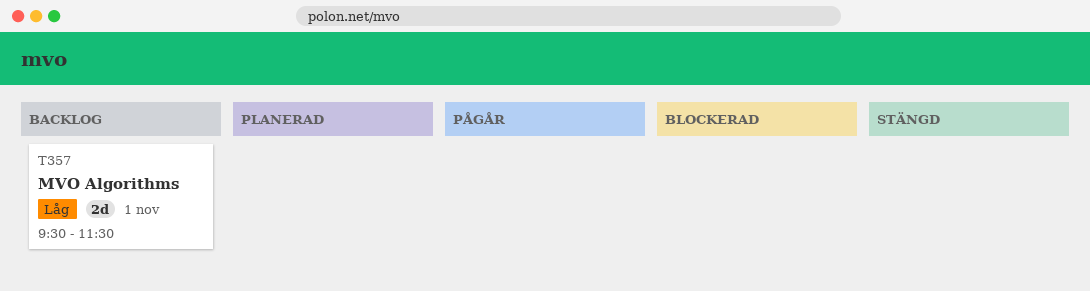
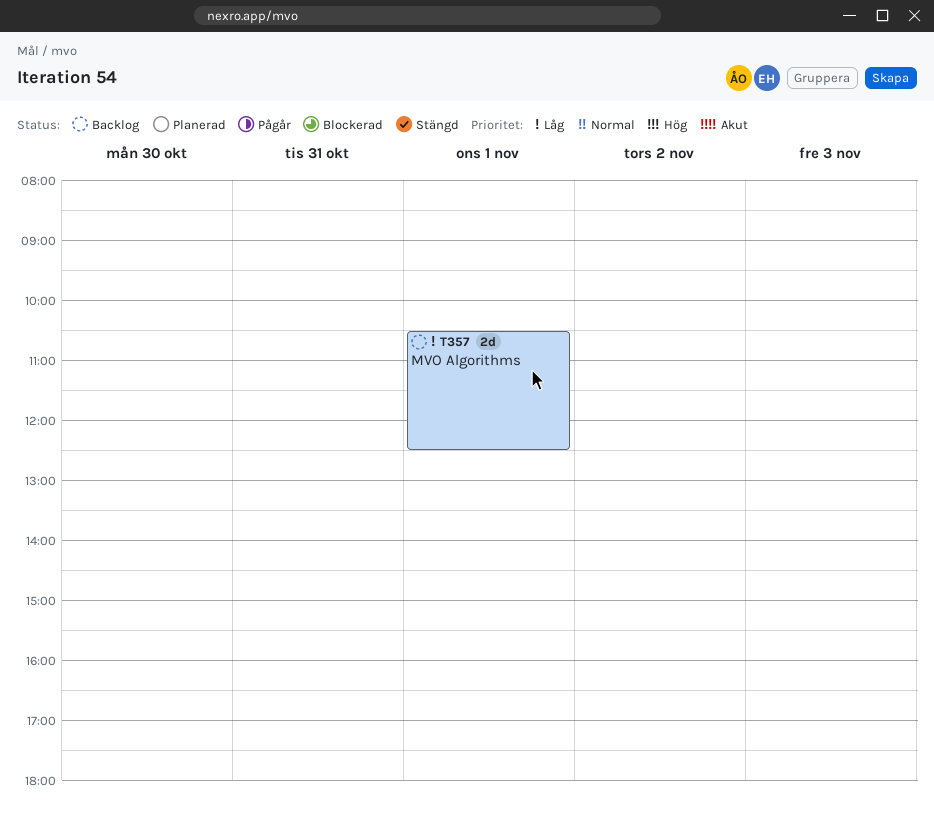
T357, begins: 09:30 -> 10:30
T357, ends: 11:30 -> 12:30

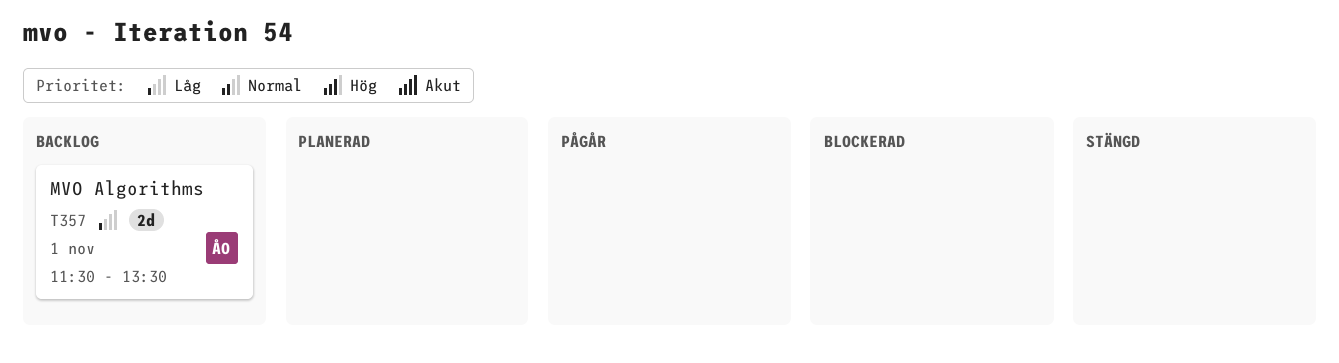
T357, begins: 10:30 -> 11:30
T357, ends: 12:30 -> 13:30

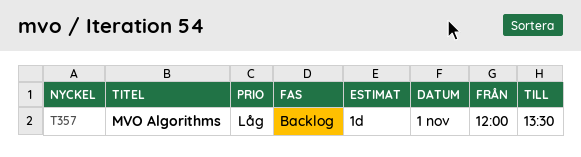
T357, estimate: 2d -> 1d
T357, begins: 11:30 -> 12:00

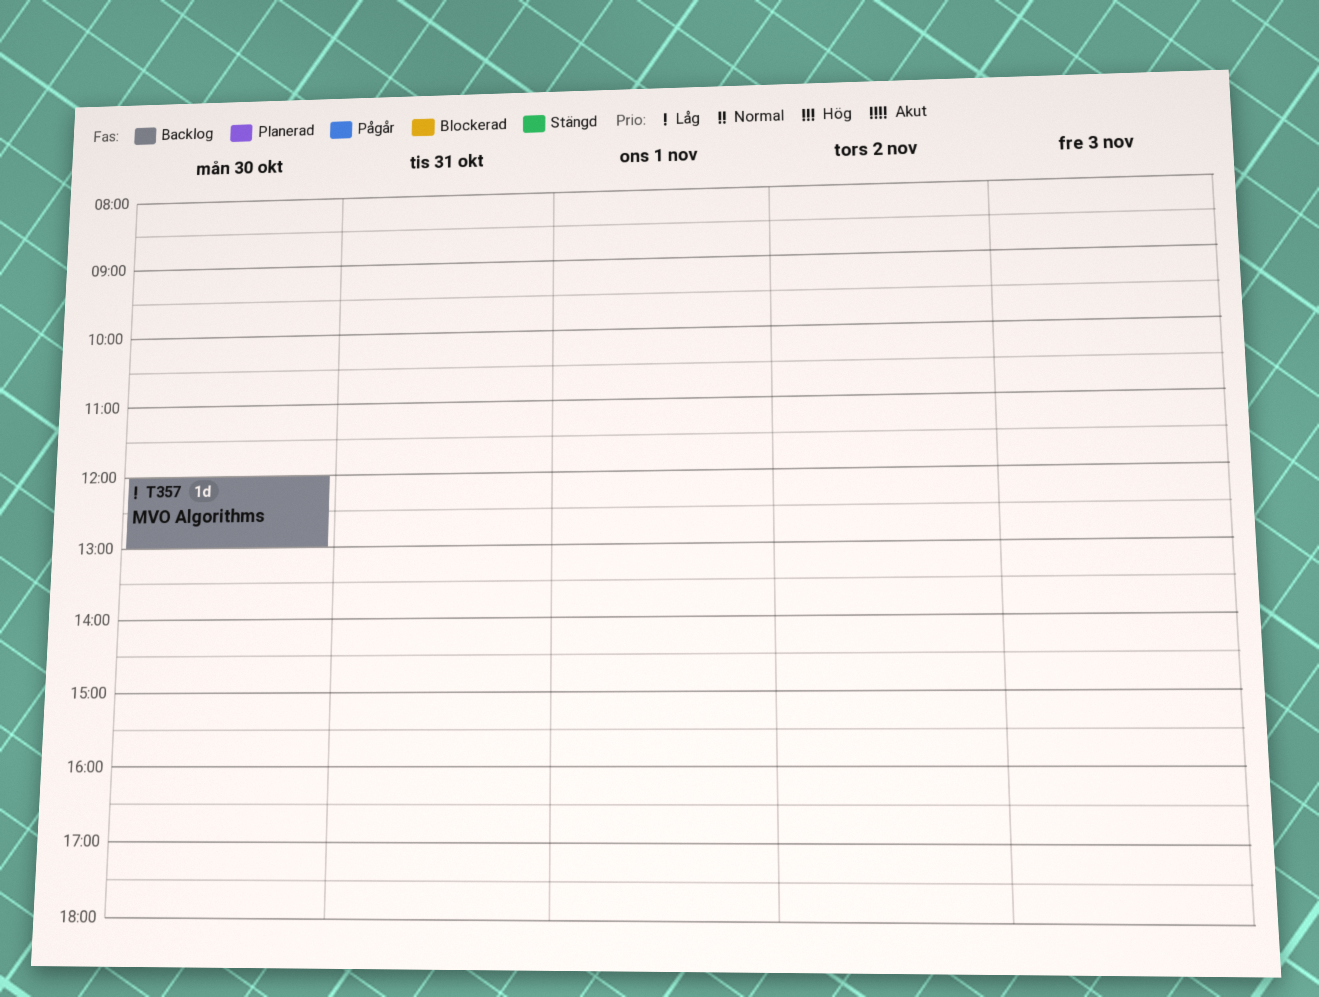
T357, day: Nov 1 -> Oct 30
T357, ends: 13:30 -> 13:00

